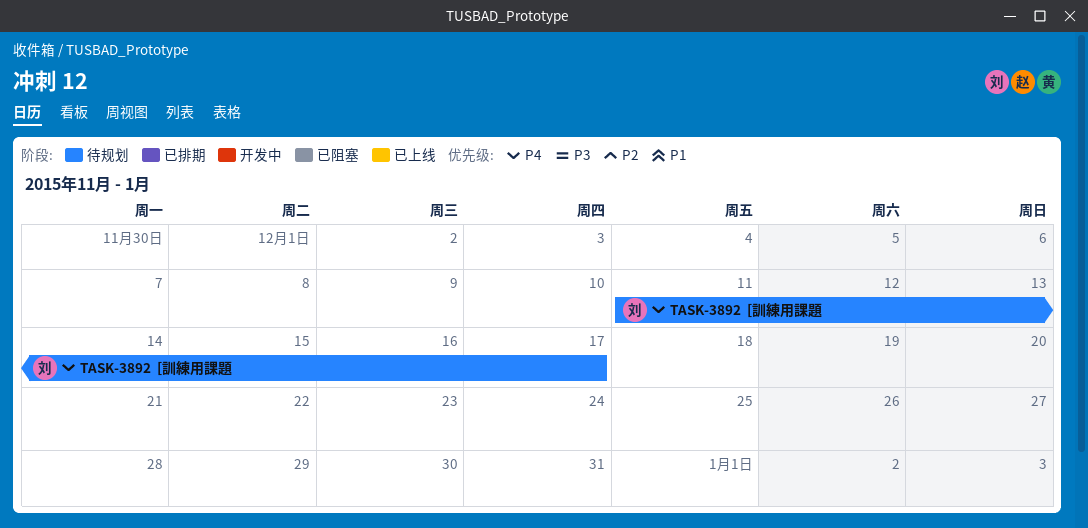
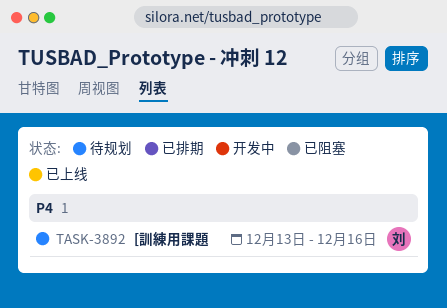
TASK-3892, start: Dec 11 -> Dec 13
TASK-3892, due: Dec 17 -> Dec 16

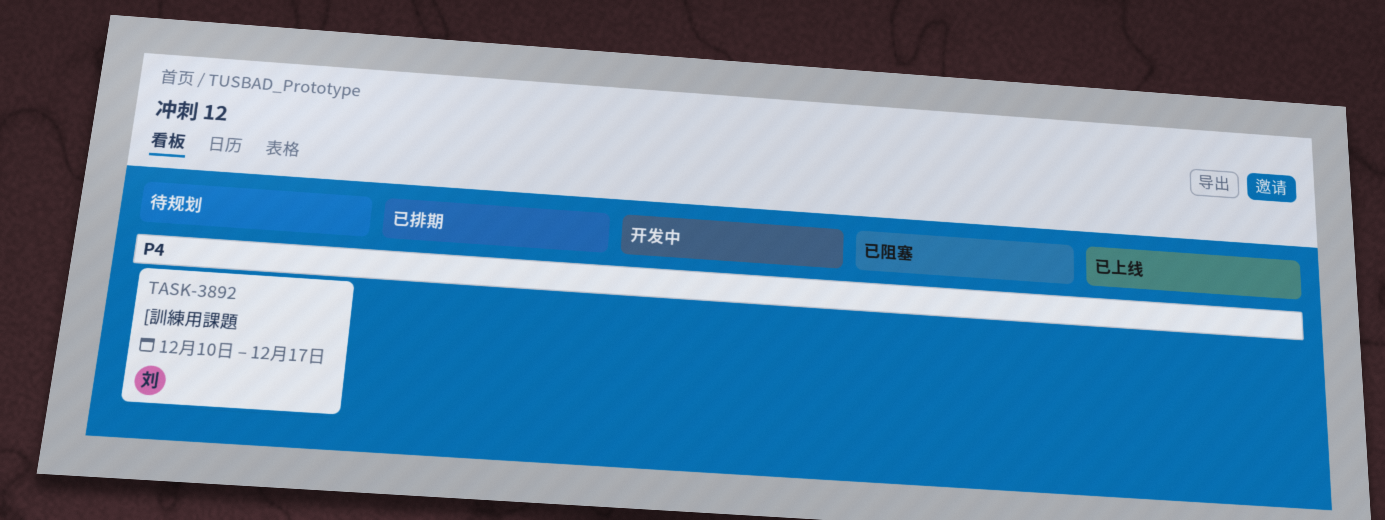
TASK-3892, start: Dec 13 -> Dec 10
TASK-3892, due: Dec 16 -> Dec 17

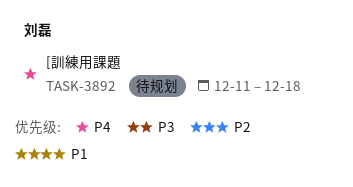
TASK-3892, start: Dec 10 -> Dec 11
TASK-3892, due: Dec 17 -> Dec 18

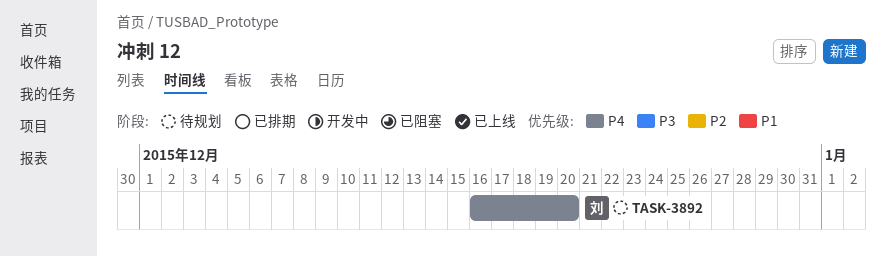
TASK-3892, start: Dec 11 -> Dec 16
TASK-3892, due: Dec 18 -> Dec 20

